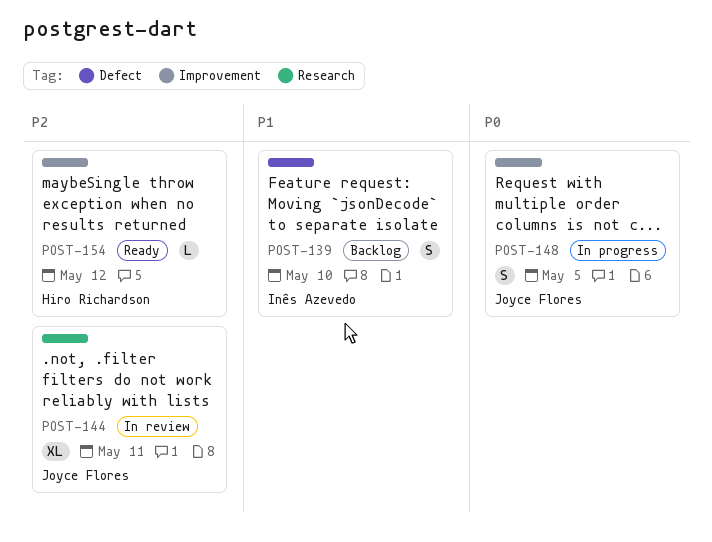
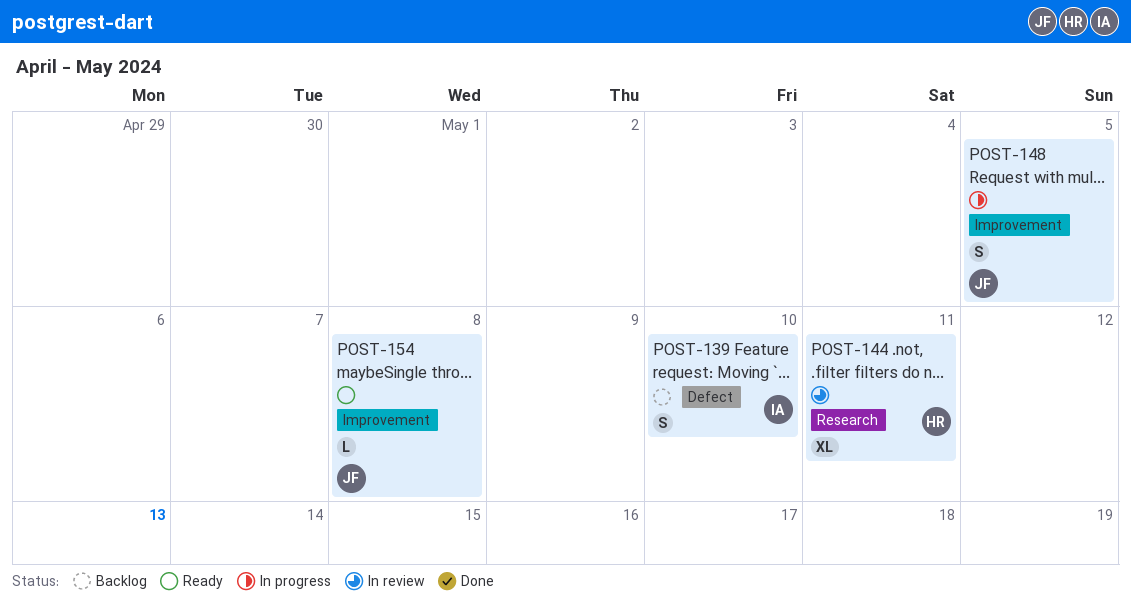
POST-144, owner: Joyce Flores -> Hiro Richardson
POST-154, owner: Hiro Richardson -> Joyce Flores
POST-154, due: May 12 -> May 8

